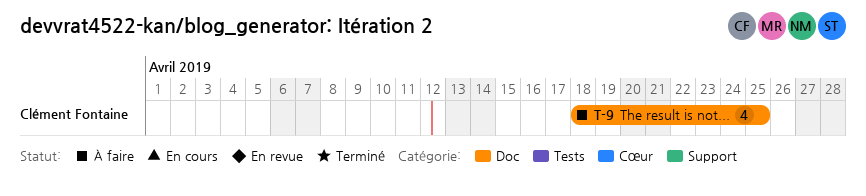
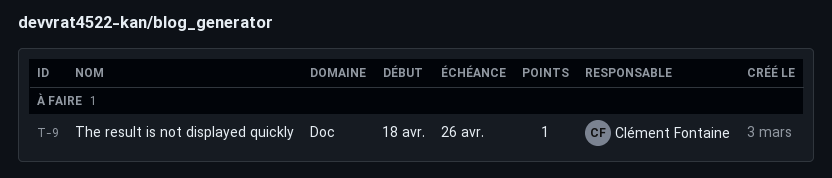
T-9, estimate: 4 -> 1
T-9, due: Apr 25 -> Apr 26

